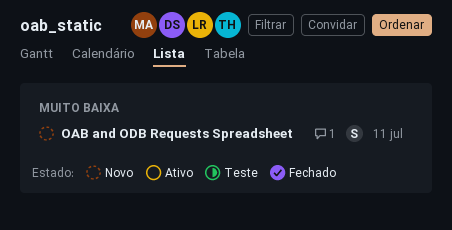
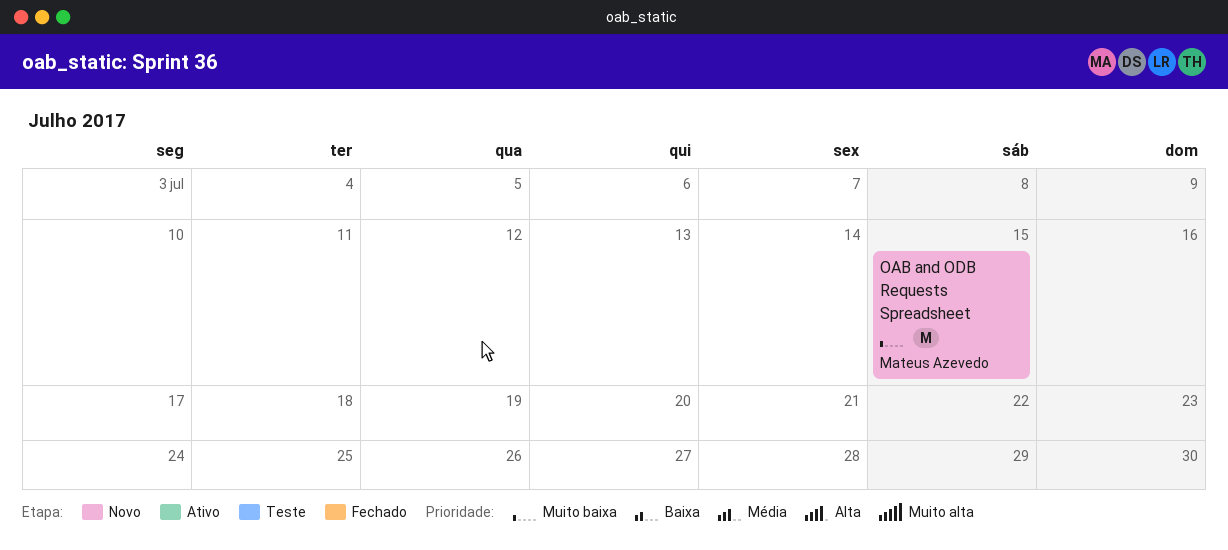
OAB and ODB Requests Spreadsheet, estimate: S -> M
OAB and ODB Requests Spreadsheet, due: Jul 11 -> Jul 15

